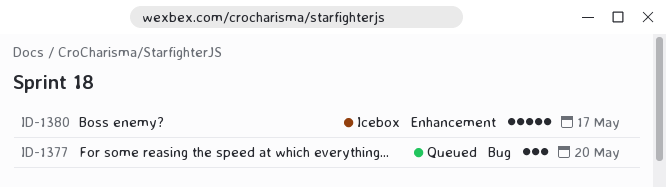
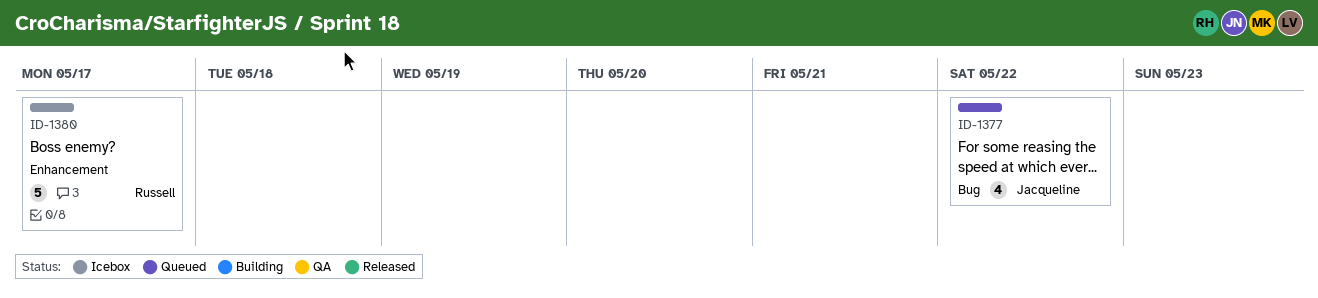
ID-1377, estimate: 3 -> 4
ID-1377, due: May 20 -> May 22

